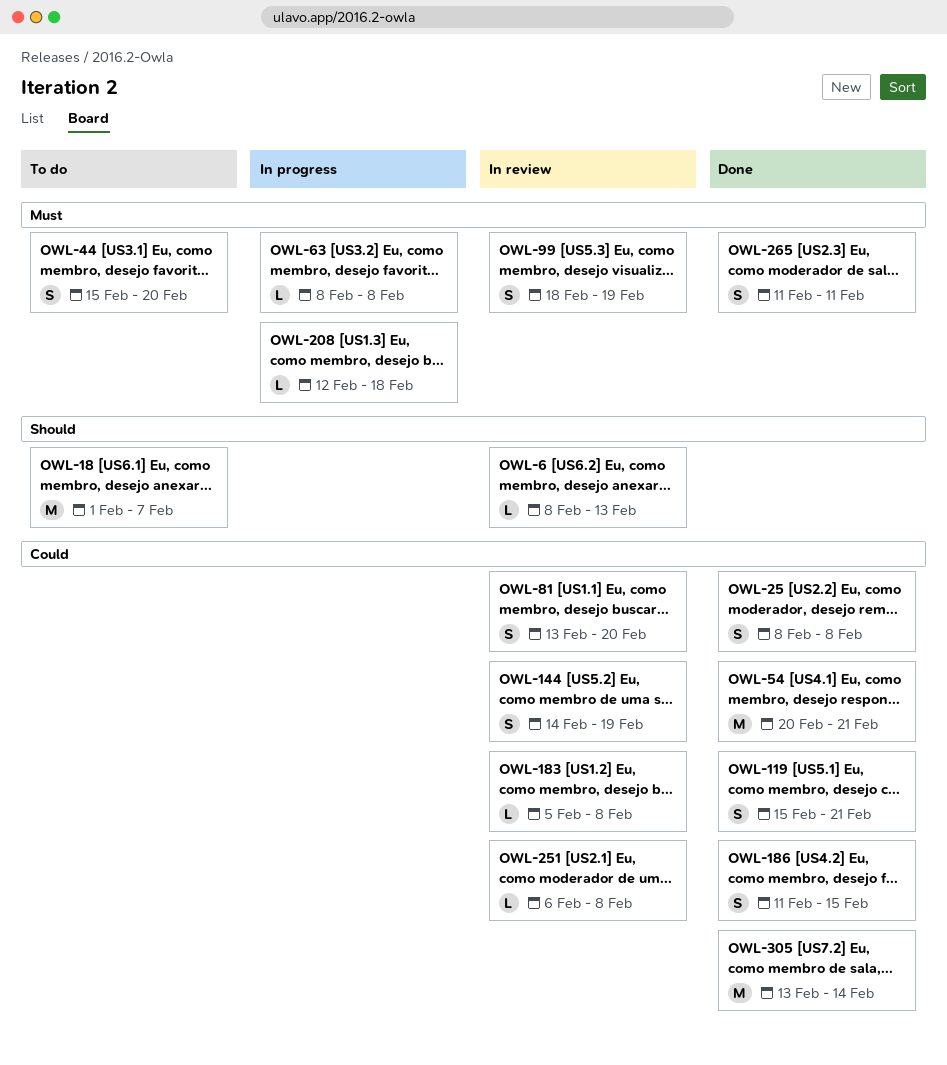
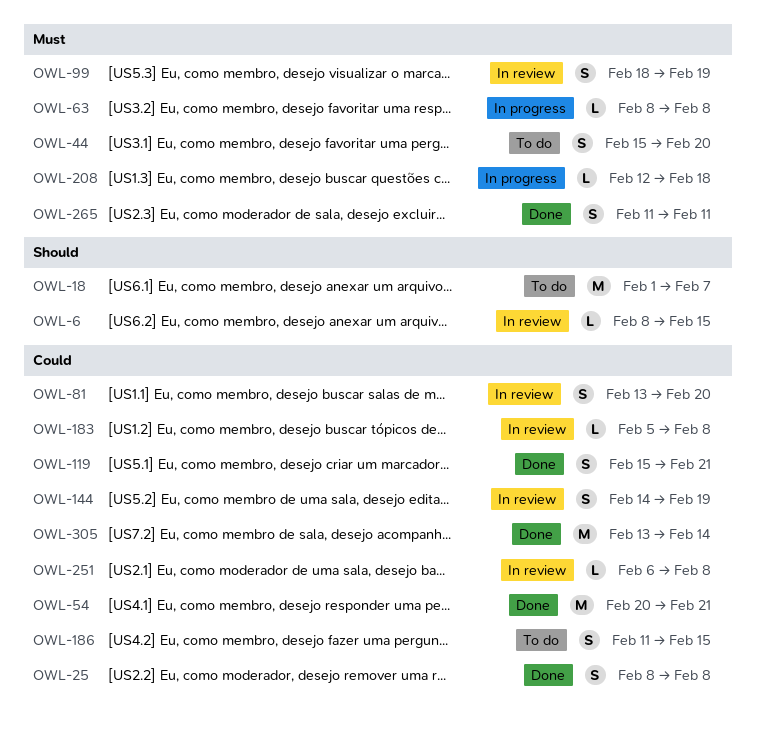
OWL-6, due: Feb 13 -> Feb 15
OWL-186, status: Done -> To do

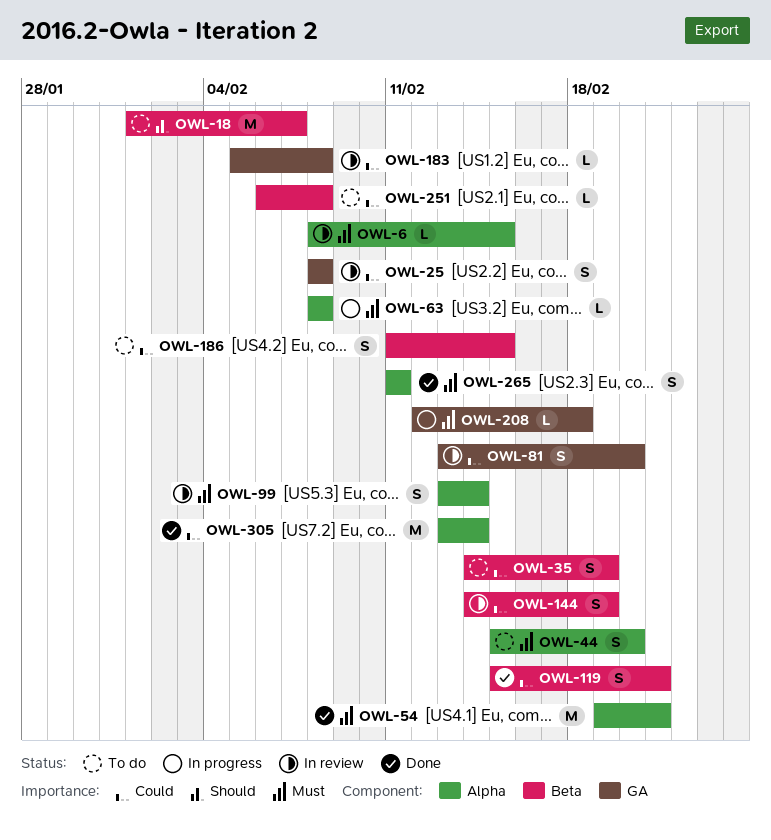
OWL-6, priority: Should -> Must
OWL-25, status: Done -> In review
OWL-35: none -> present
OWL-54, priority: Could -> Must
OWL-54, start: Feb 20 -> Feb 19
OWL-99, start: Feb 18 -> Feb 13
OWL-99, due: Feb 19 -> Feb 14
OWL-251, status: In review -> To do

